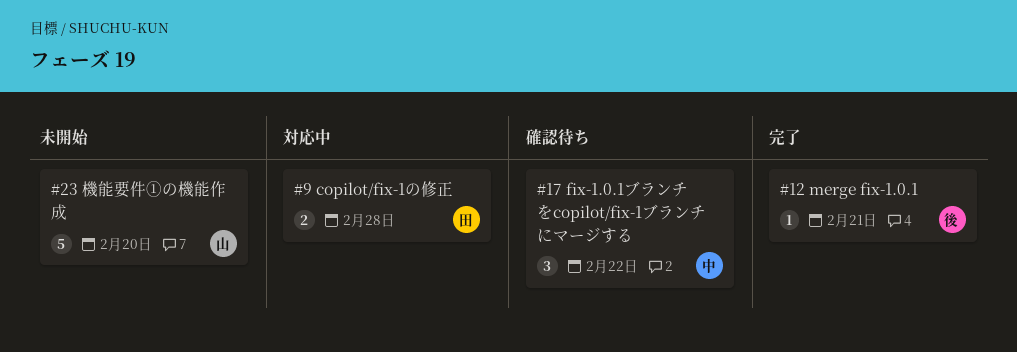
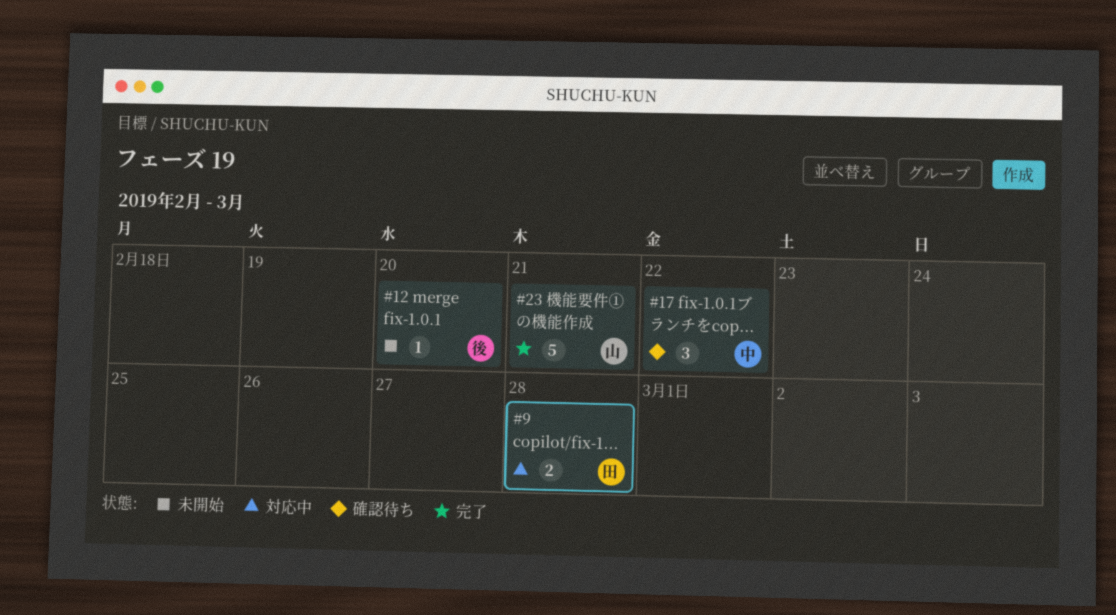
#12, status: 完了 -> 未開始
#12, due: Feb 21 -> Feb 20
#23, status: 未開始 -> 完了
#23, due: Feb 20 -> Feb 21

